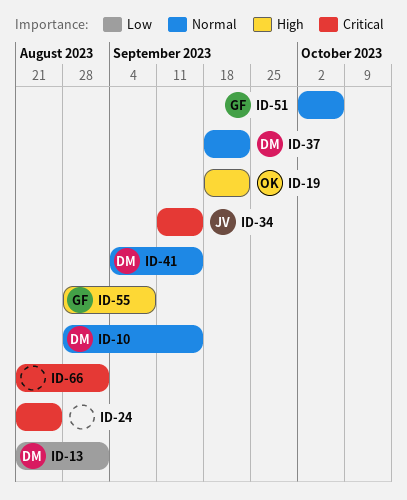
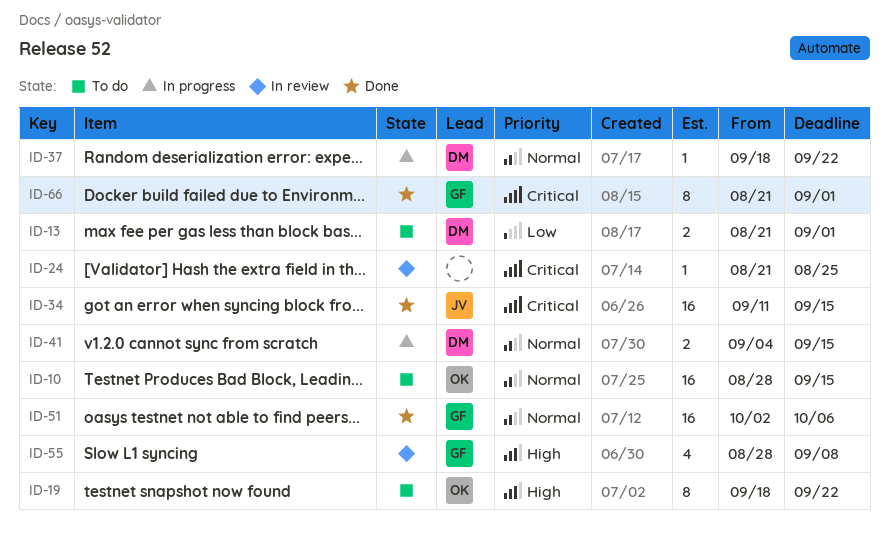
ID-10, owner: DM -> OK
ID-66, owner: none -> GF

